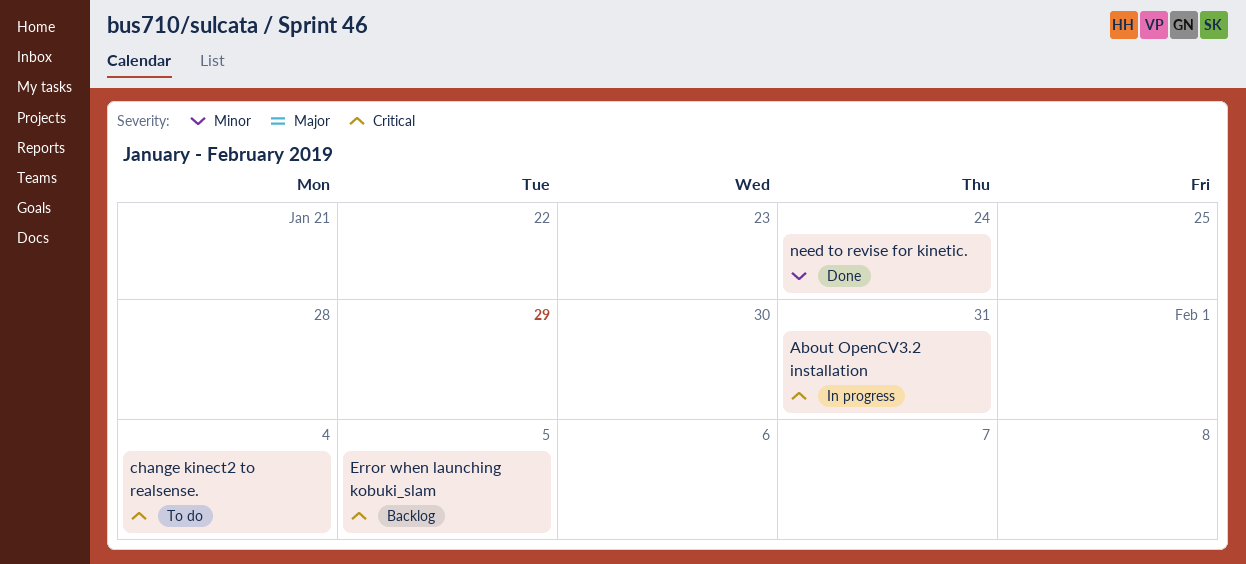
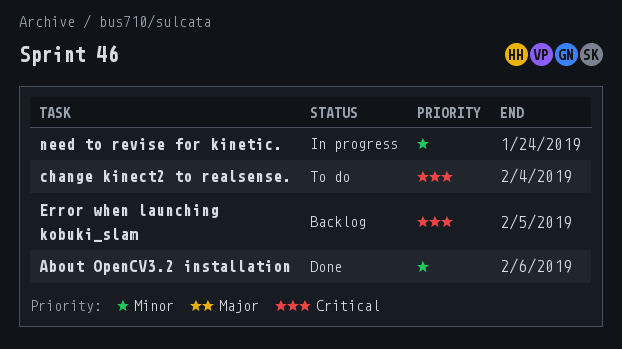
About OpenCV3.2 installation, status: In progress -> Done
About OpenCV3.2 installation, priority: Critical -> Minor
About OpenCV3.2 installation, due: Jan 31 -> Feb 6
need to revise for kinetic., status: Done -> In progress

